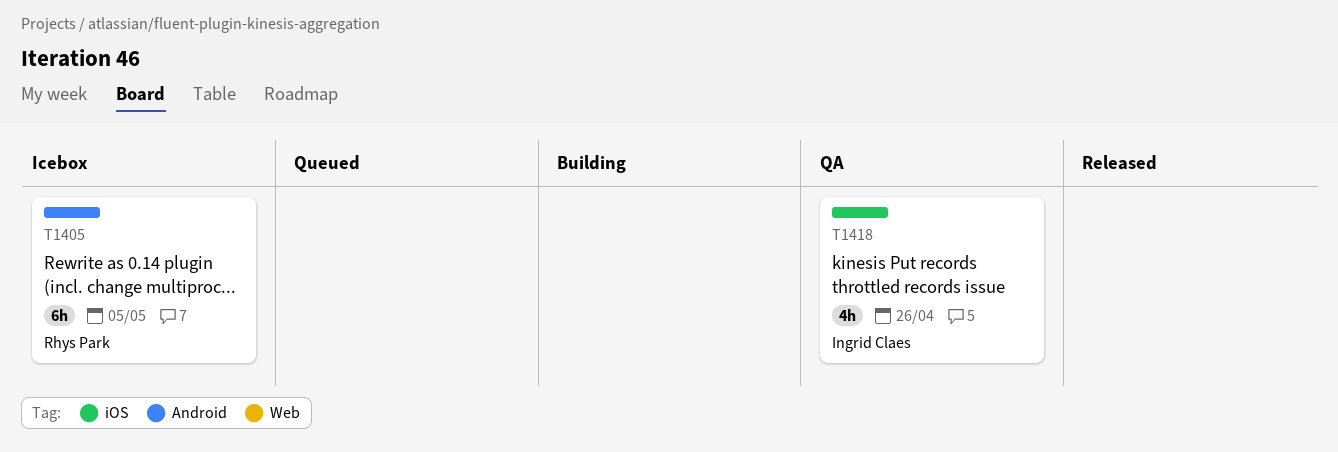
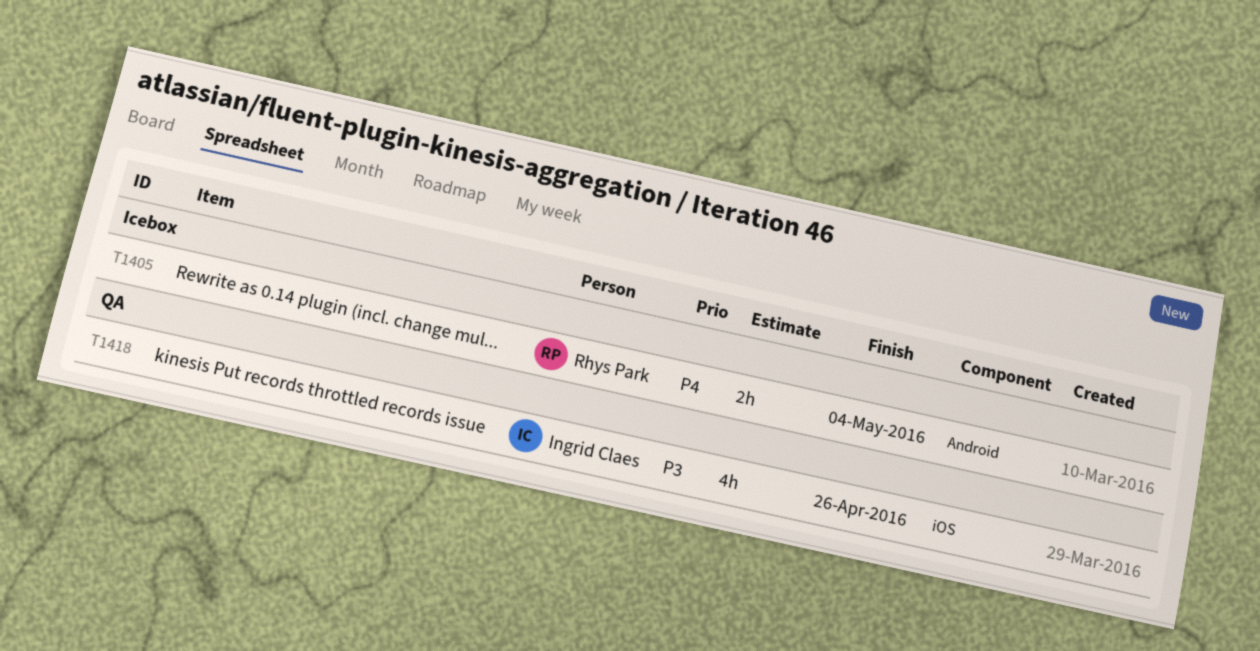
T1405, estimate: 6h -> 2h
T1405, due: May 5 -> May 4

